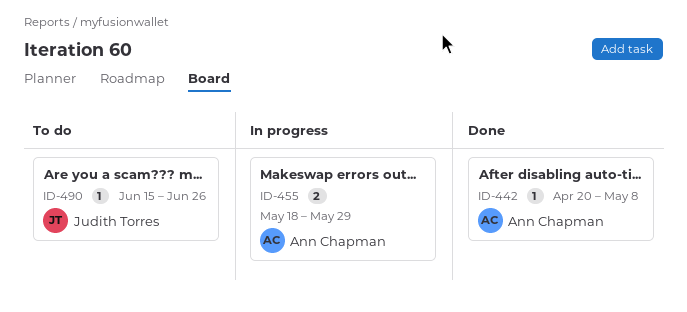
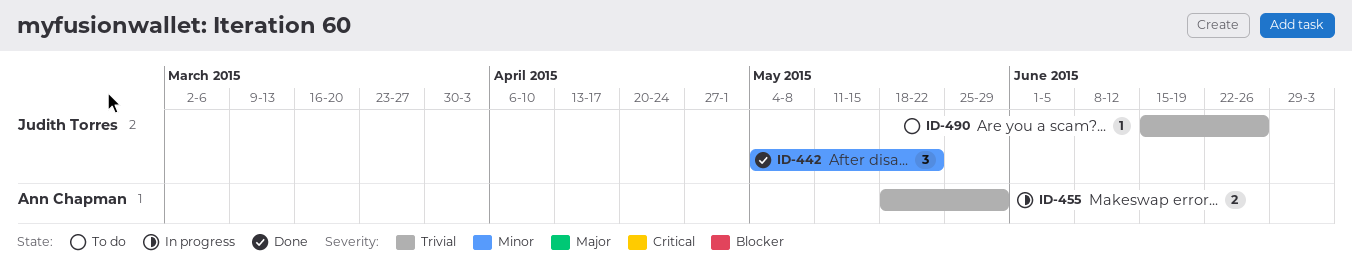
ID-442, owner: Ann Chapman -> Judith Torres
ID-442, estimate: 1 -> 3
ID-442, start: Apr 20 -> May 4
ID-442, due: May 8 -> May 22

